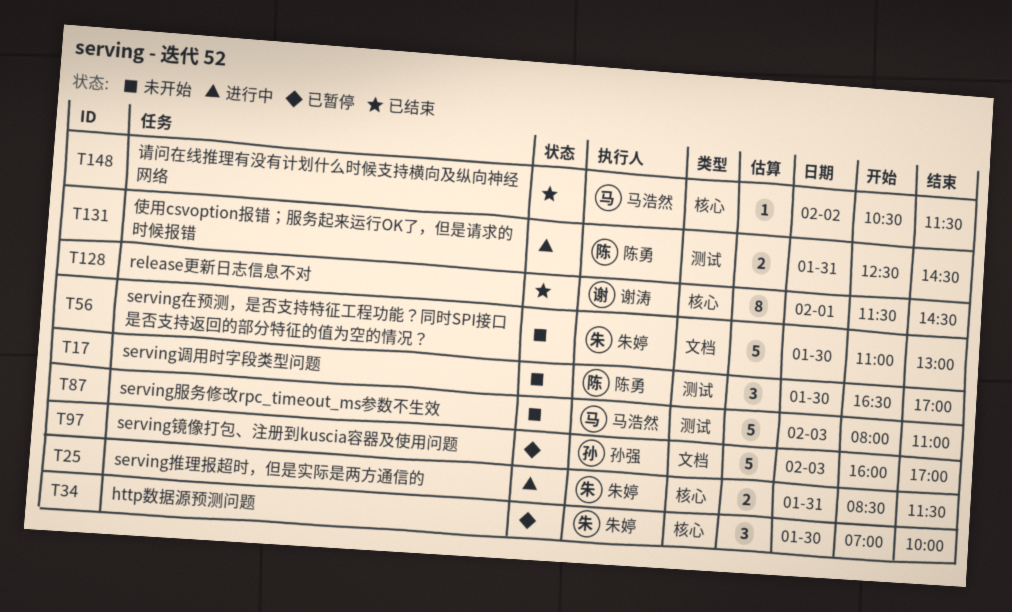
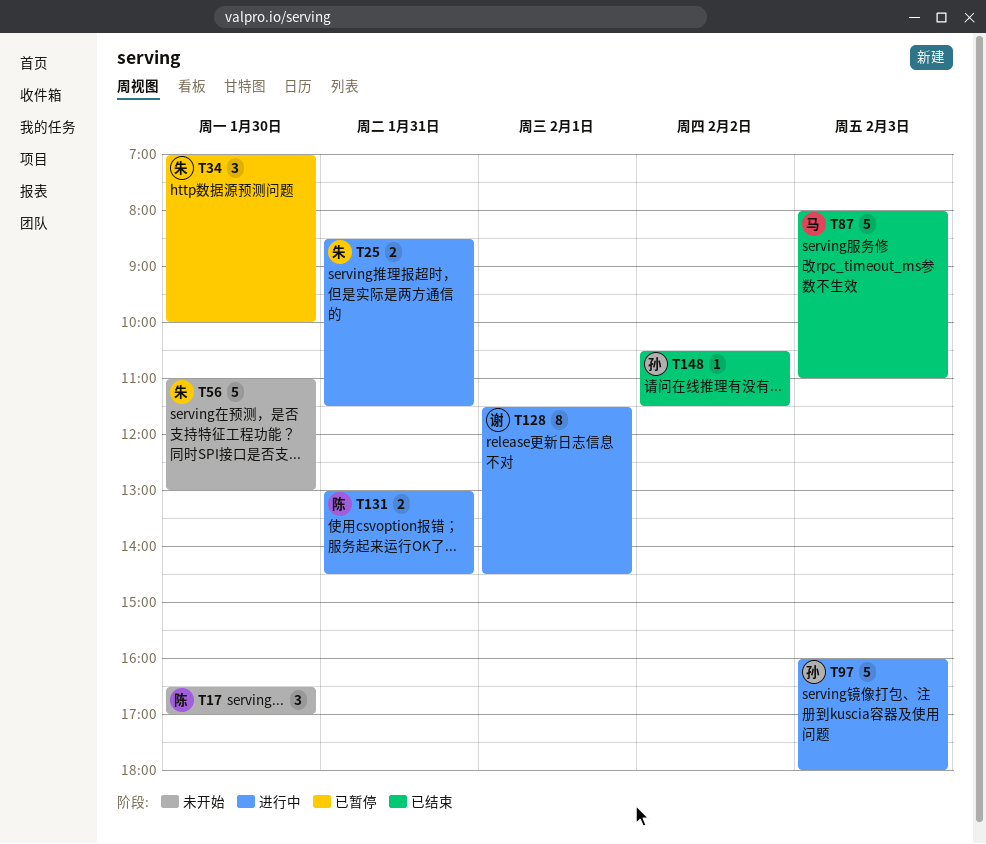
T87, status: 未开始 -> 已结束
T97, status: 已暂停 -> 进行中
T97, ends: 17:00 -> 18:00
T128, status: 已结束 -> 进行中
T131, begins: 12:30 -> 13:00
T148, owner: 马浩然 -> 孙强

